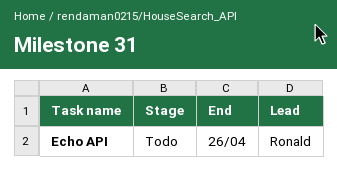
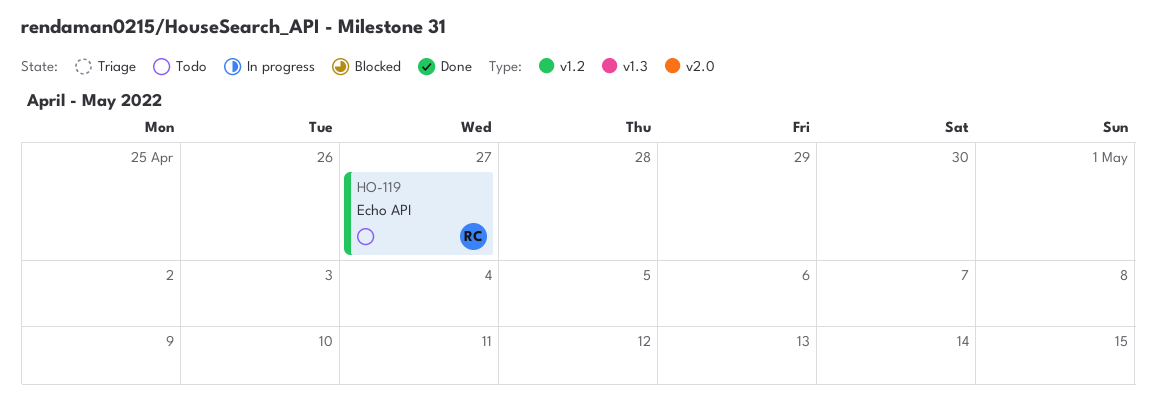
Echo API, due: Apr 26 -> Apr 27

